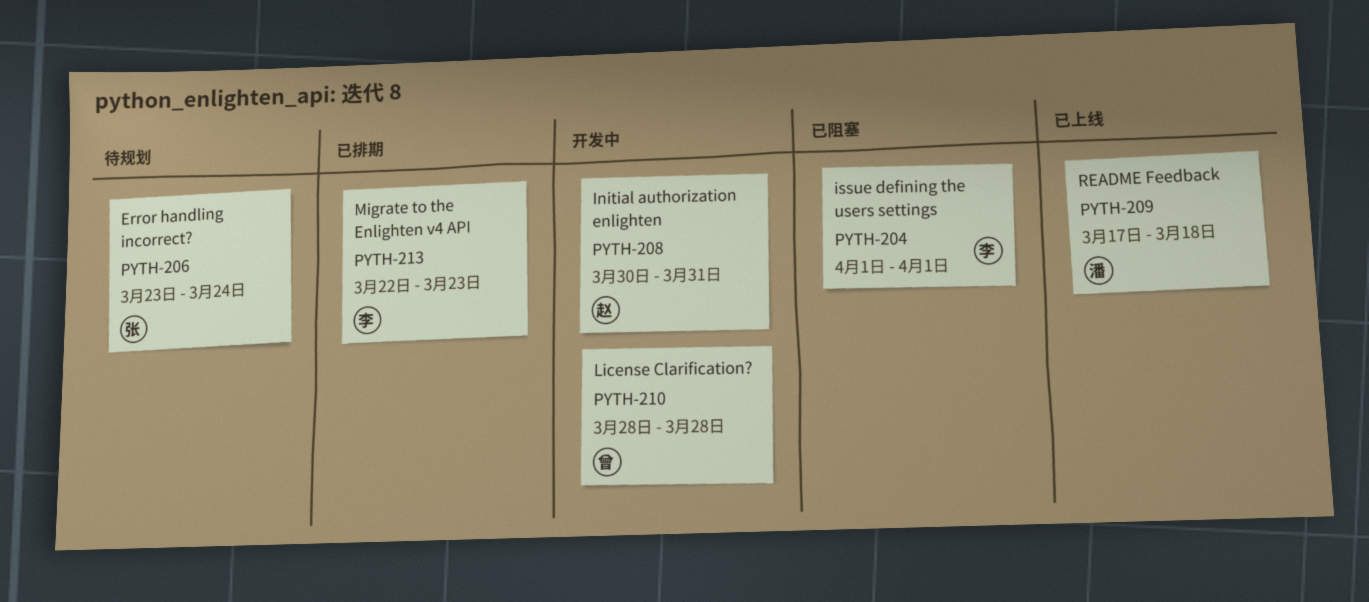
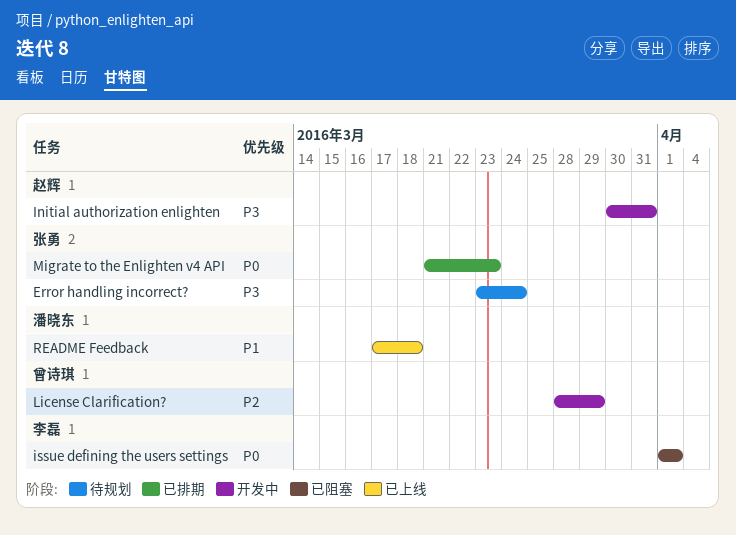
License Clarification?, due: Mar 28 -> Mar 29
Migrate to the Enlighten v4 API, owner: 李磊 -> 张勇
Migrate to the Enlighten v4 API, start: Mar 22 -> Mar 21

